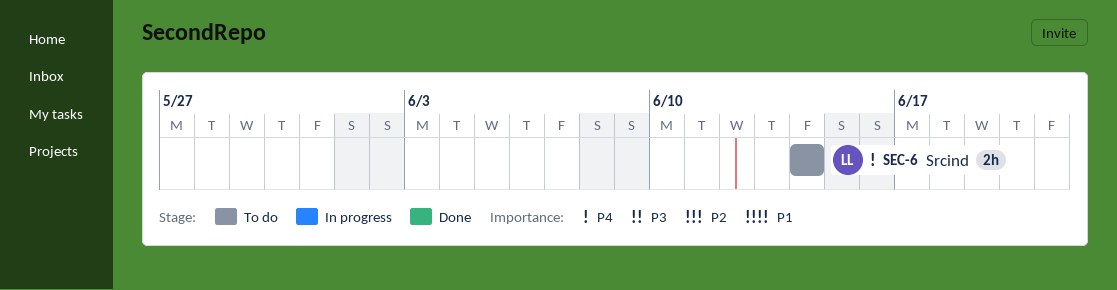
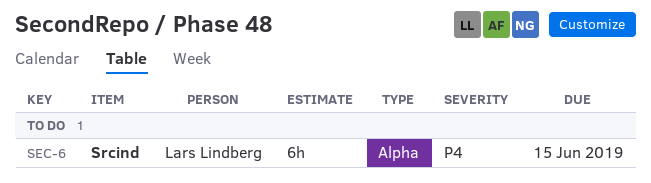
SEC-6, estimate: 2h -> 6h
SEC-6, due: Jun 14 -> Jun 15

